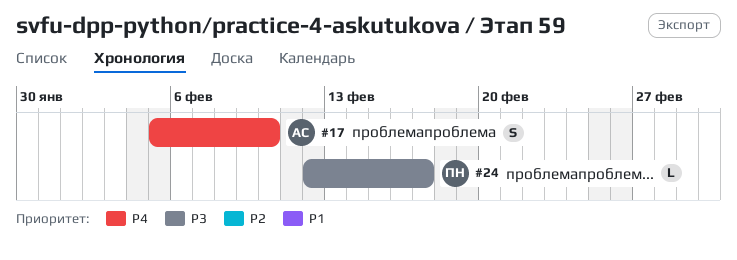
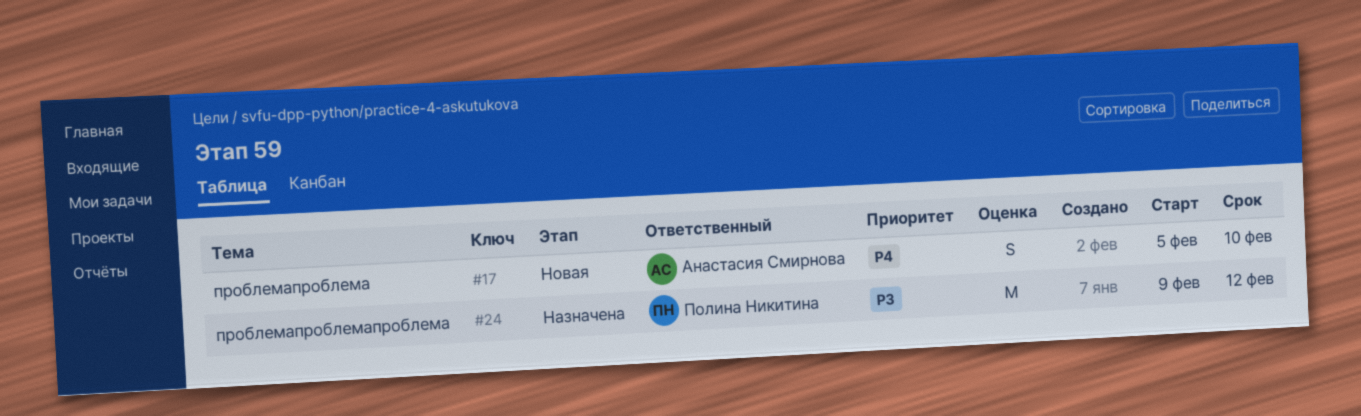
#24, estimate: L -> M
#24, start: Feb 12 -> Feb 9
#24, due: Feb 17 -> Feb 12

